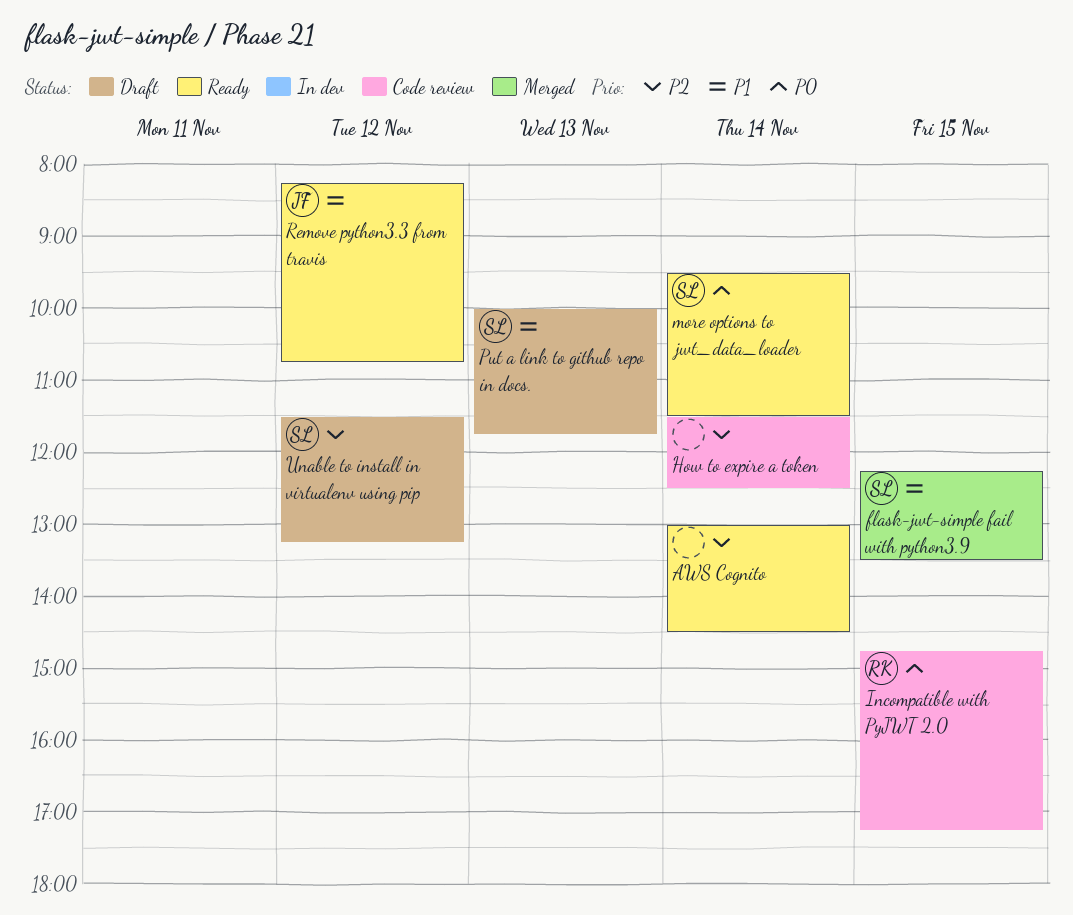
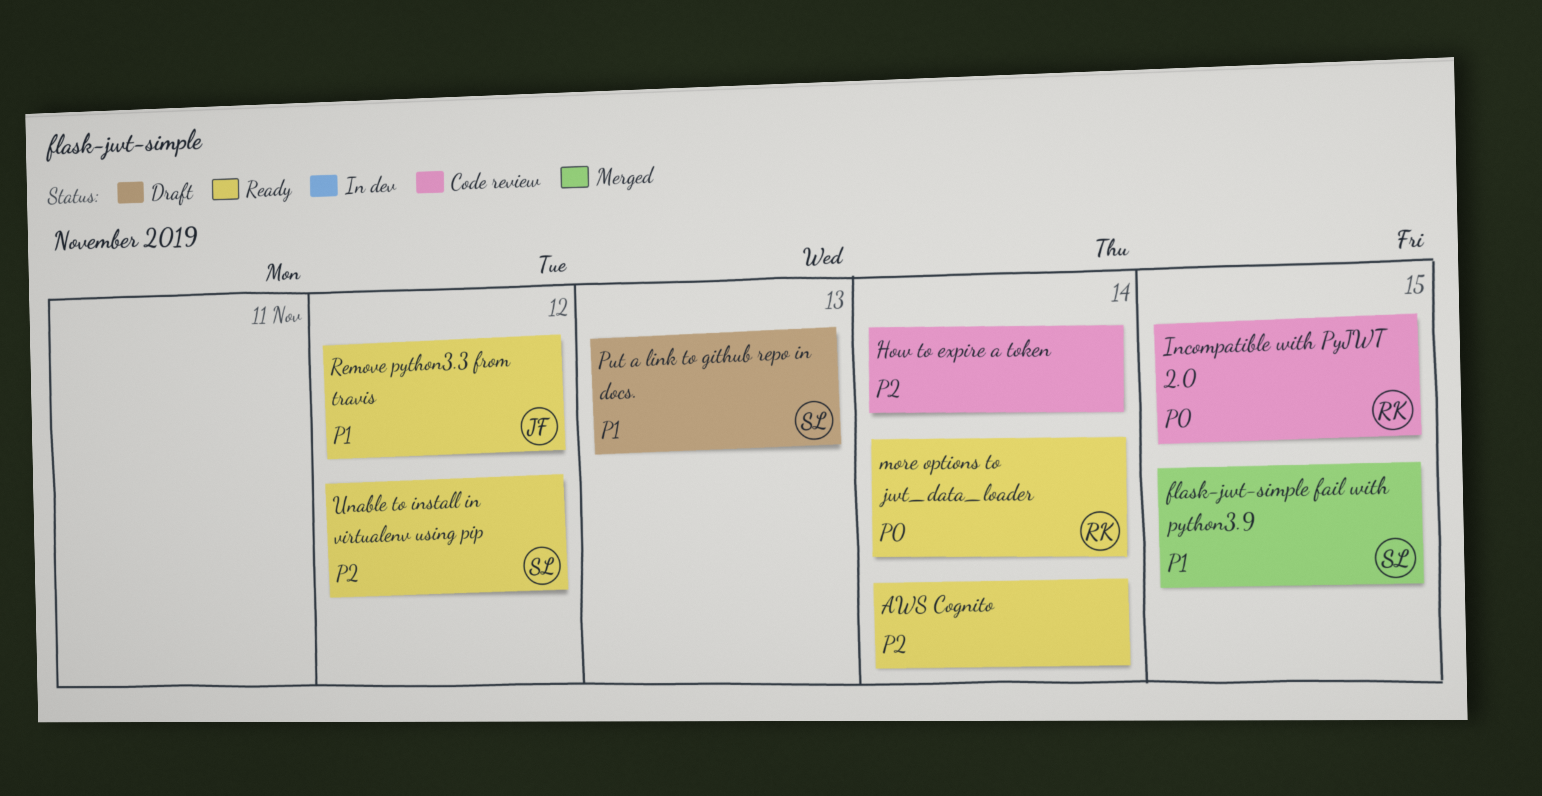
more options to jwt_data_loader, owner: SL -> RK
Unable to install in virtualenv using pip, status: Draft -> Ready

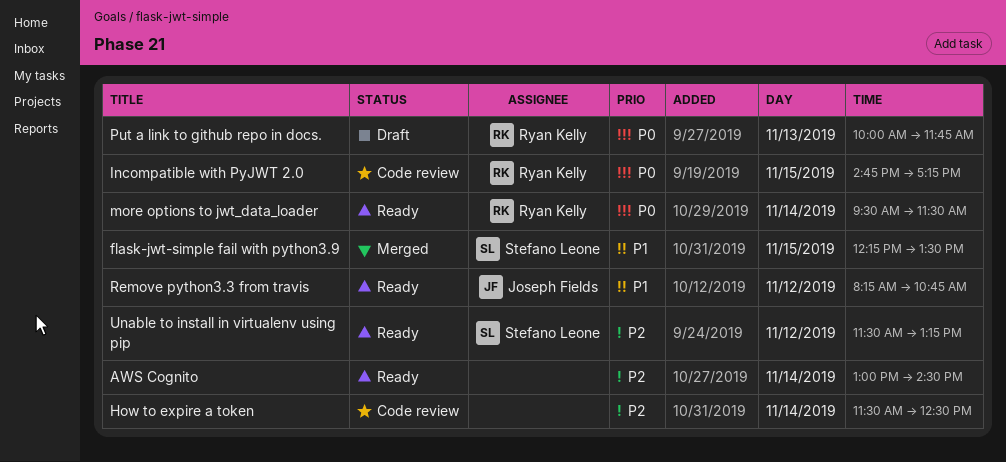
Put a link to github repo in docs., owner: Stefano Leone -> Ryan Kelly
Put a link to github repo in docs., priority: P1 -> P0

